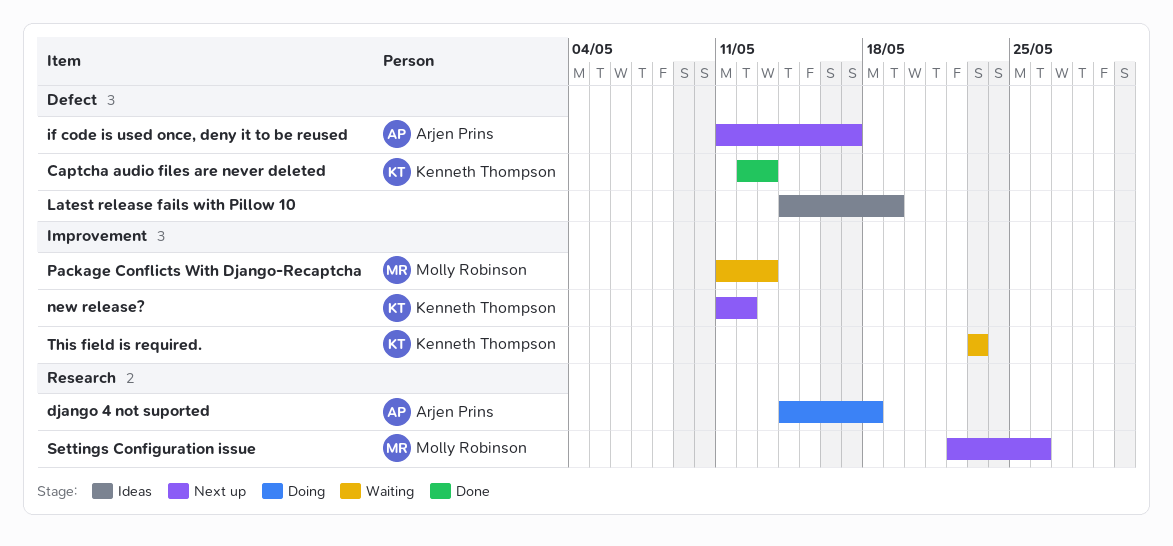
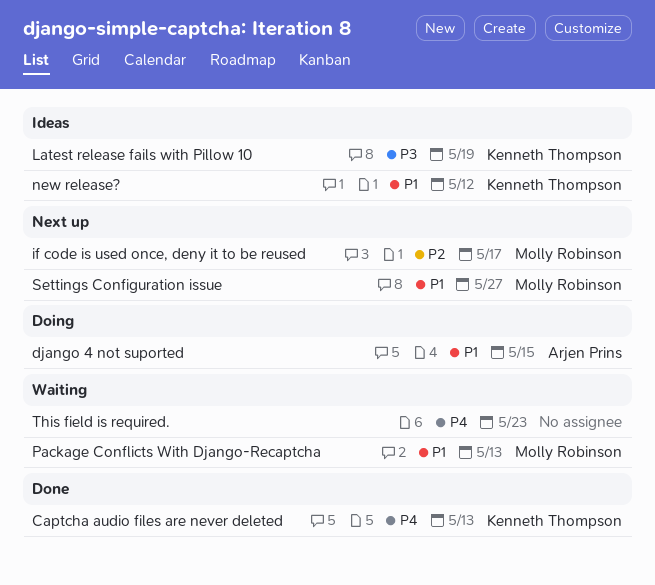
django 4 not suported, due: May 18 -> May 15
if code is used once, deny it to be reused, owner: Arjen Prins -> Molly Robinson
Latest release fails with Pillow 10, owner: none -> Kenneth Thompson
new release?, status: Next up -> Ideas
Settings Configuration issue, due: May 26 -> May 27
This field is required., owner: Kenneth Thompson -> none

